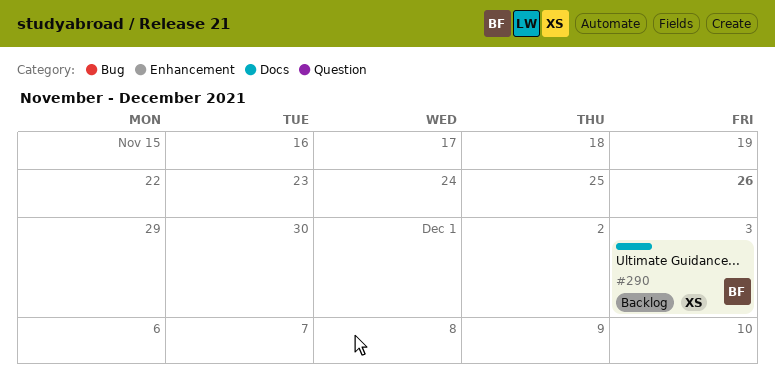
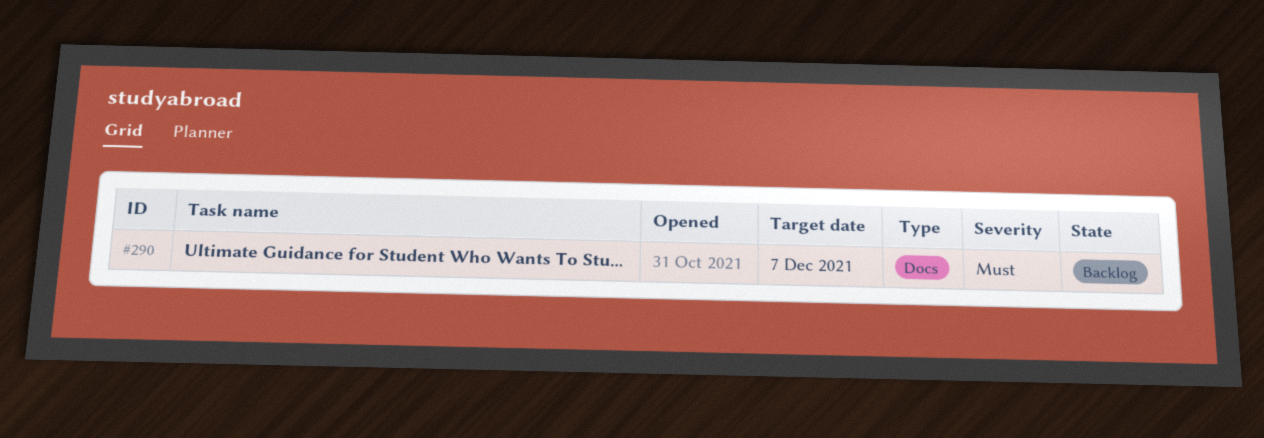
#290, due: Dec 3 -> Dec 7

